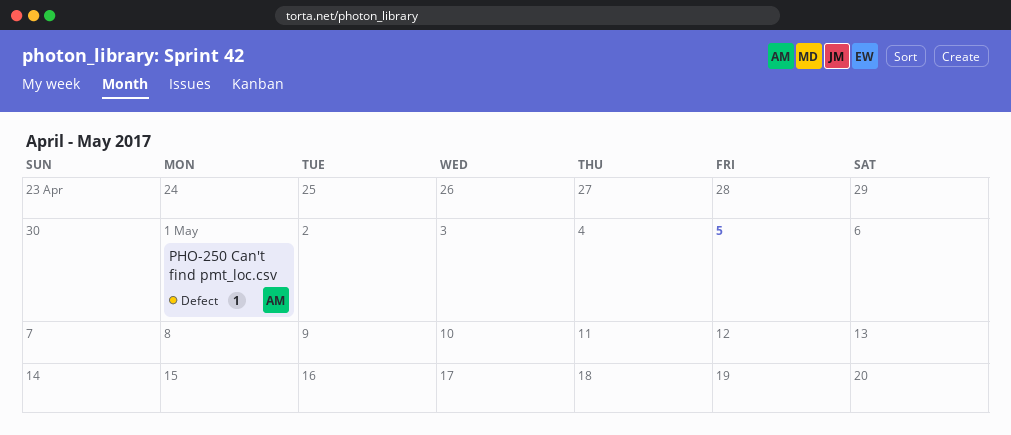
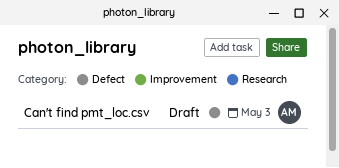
Can't find pmt_loc.csv, due: May 1 -> May 3

